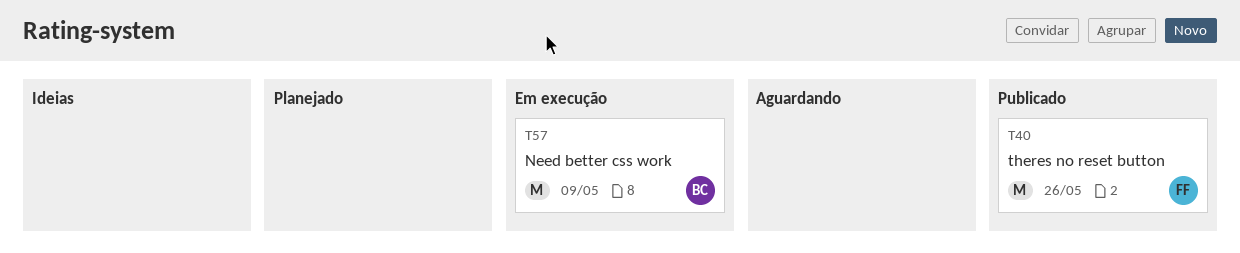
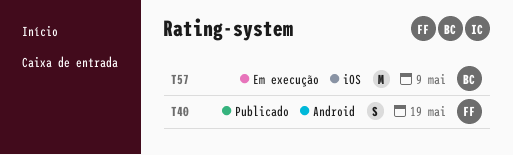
T40, estimate: M -> S
T40, due: May 26 -> May 19

